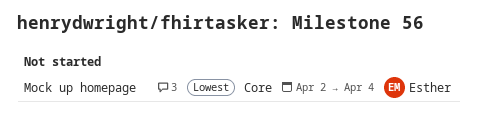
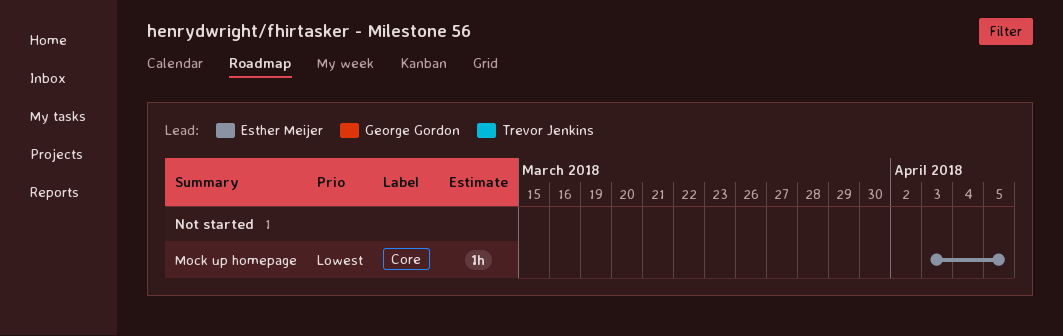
Mock up homepage, start: Apr 2 -> Apr 3
Mock up homepage, due: Apr 4 -> Apr 5

